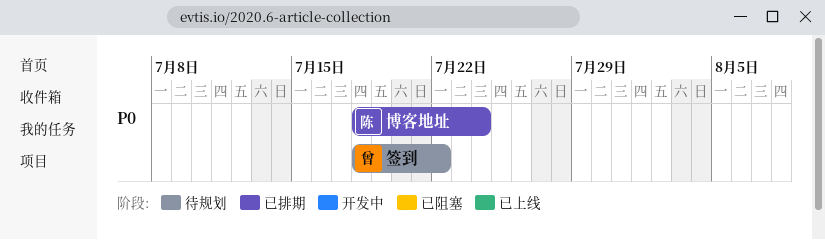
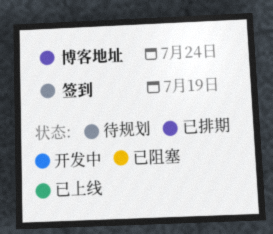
签到, due: Jul 22 -> Jul 19

